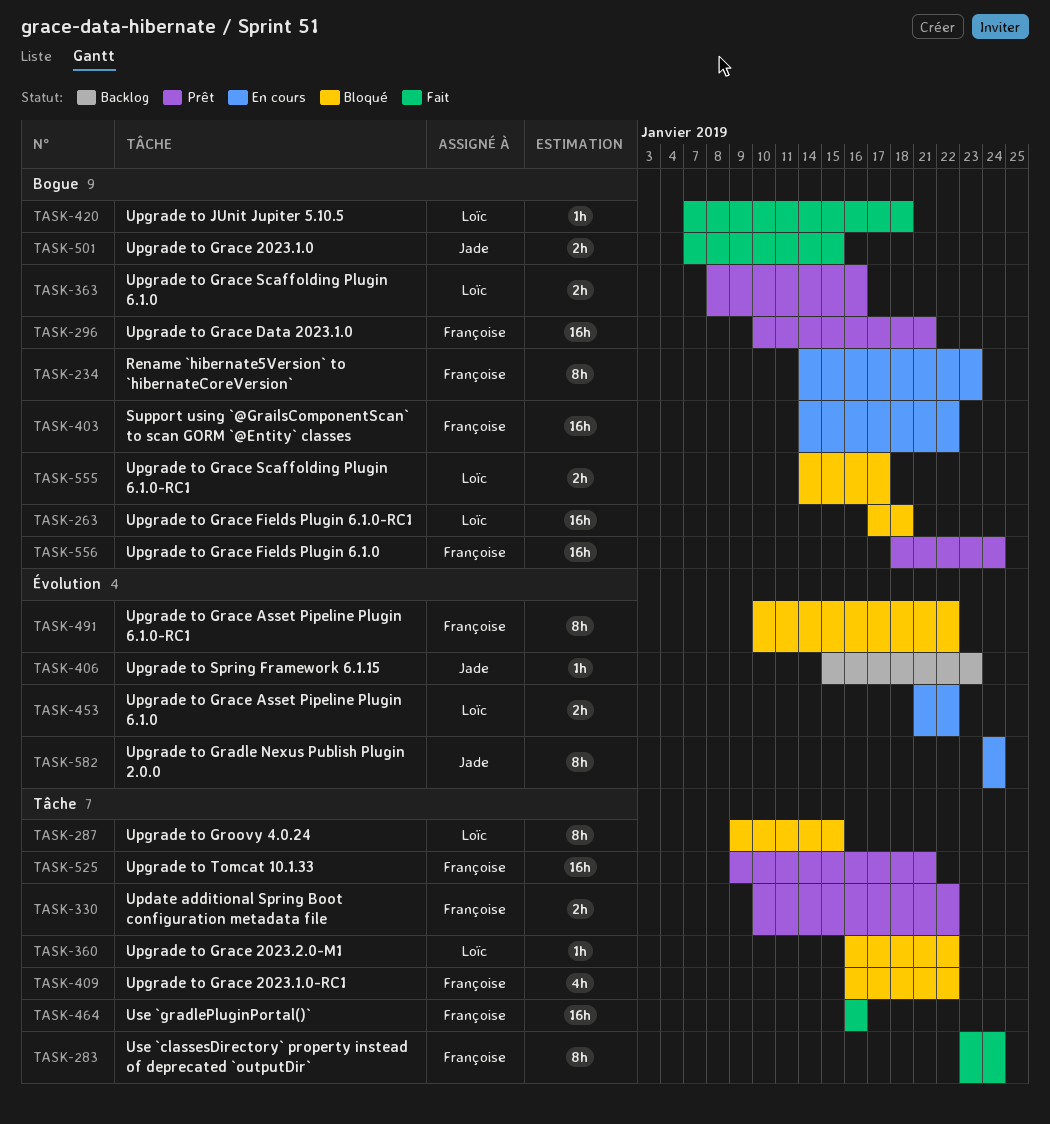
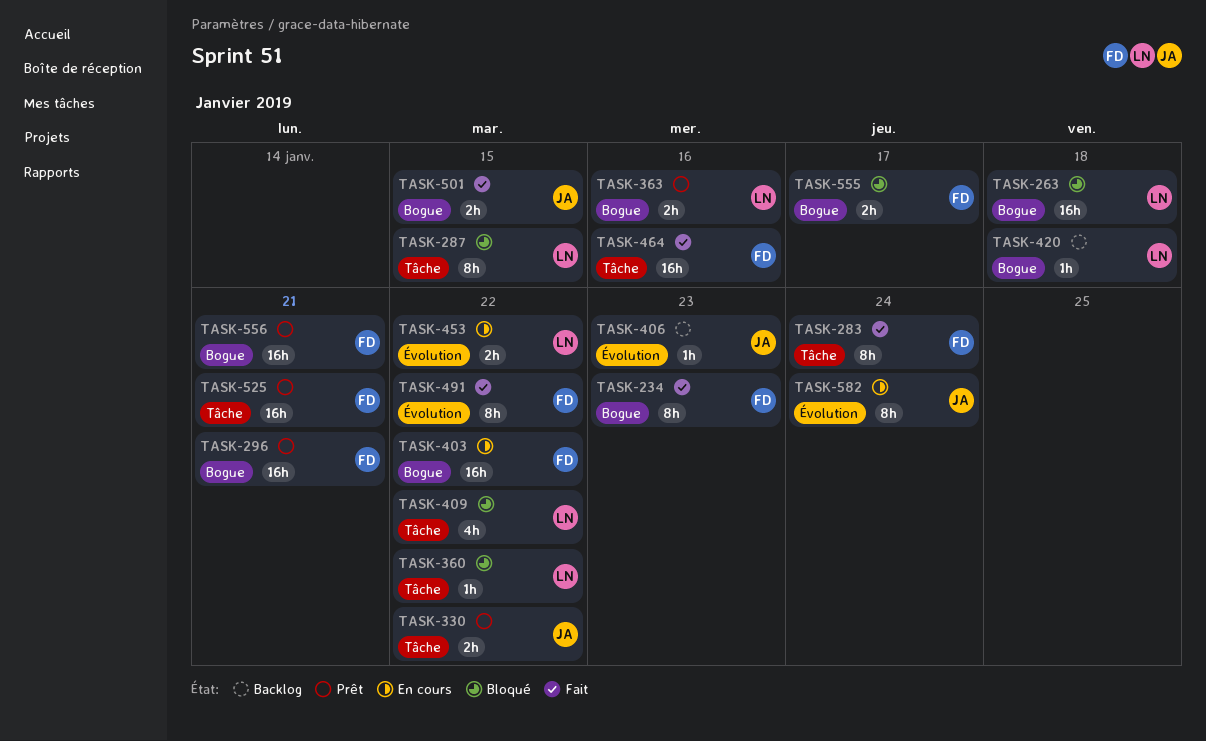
TASK-234, status: En cours -> Fait
TASK-330, owner: Françoise -> Jade
TASK-409, owner: Françoise -> Loïc
TASK-420, status: Fait -> Backlog
TASK-491, status: Bloqué -> Fait
TASK-555, owner: Loïc -> Françoise
TASK-556, due: Jan 24 -> Jan 21

